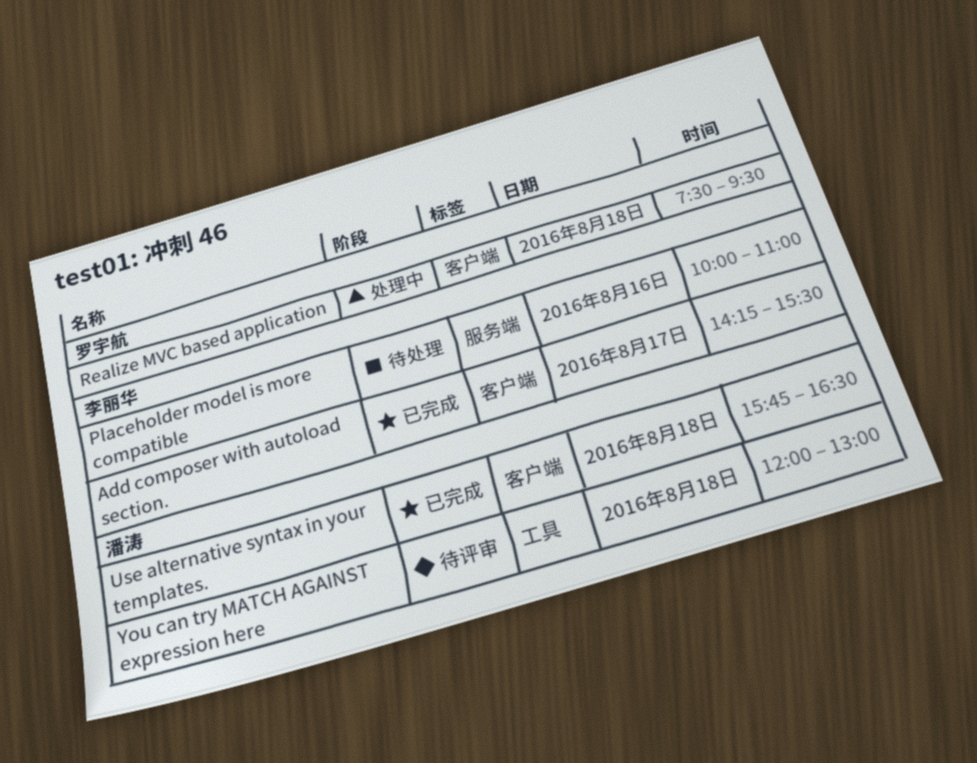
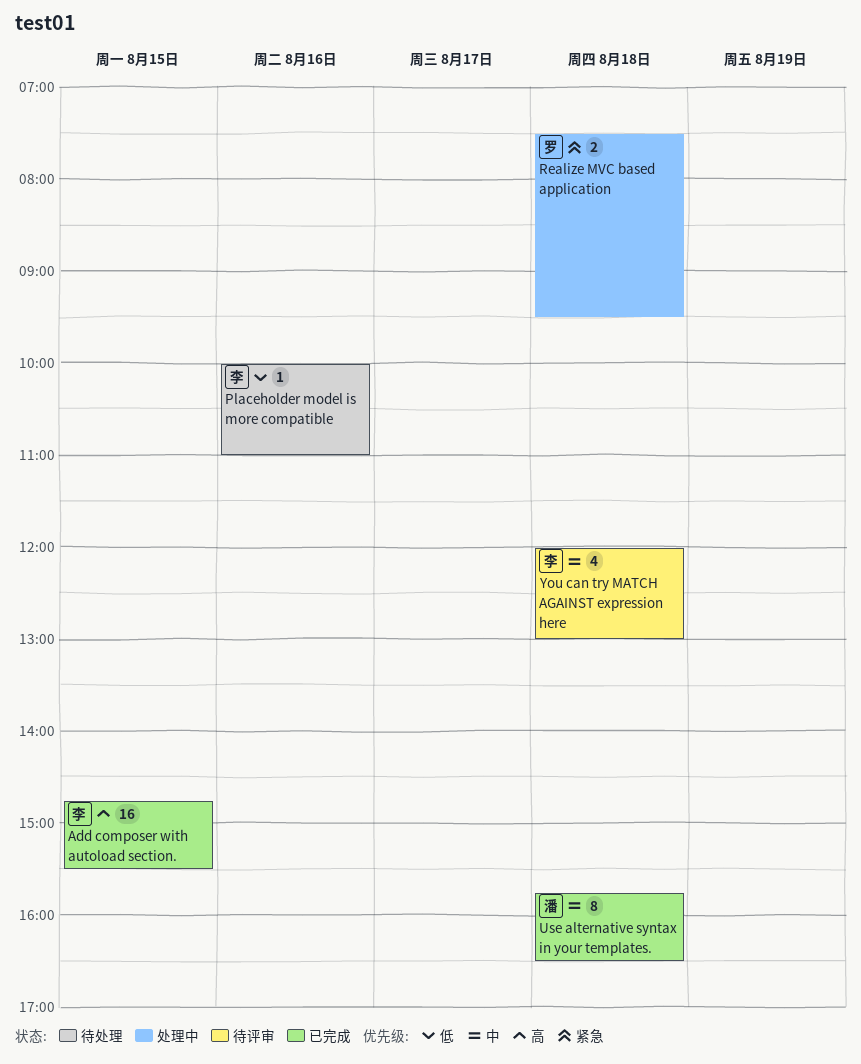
Add composer with autoload section., day: Aug 17 -> Aug 15
Add composer with autoload section., begins: 14:15 -> 14:45
You can try MATCH AGAINST expression here, owner: 潘涛 -> 李丽华

